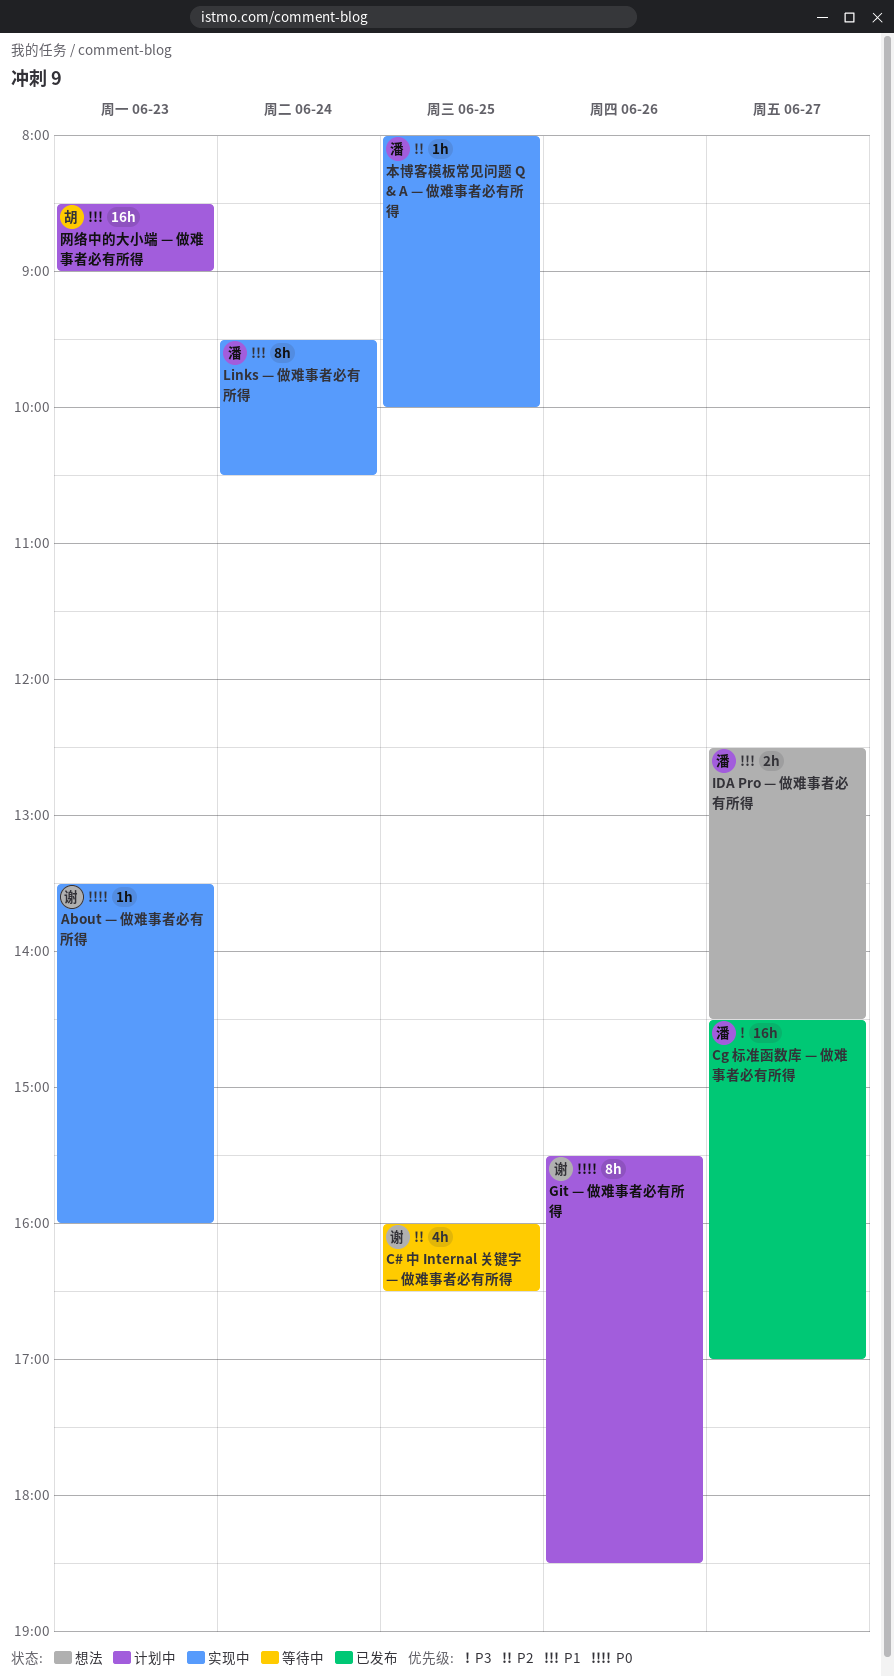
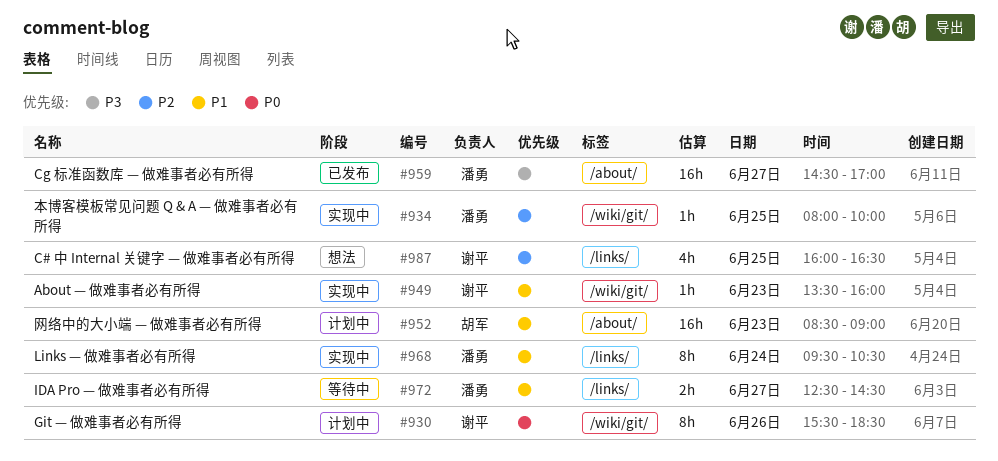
About — 做难事者必有所得, priority: P0 -> P1
C# 中 Internal 关键字 — 做难事者必有所得, status: 等待中 -> 想法
IDA Pro — 做难事者必有所得, status: 想法 -> 等待中

